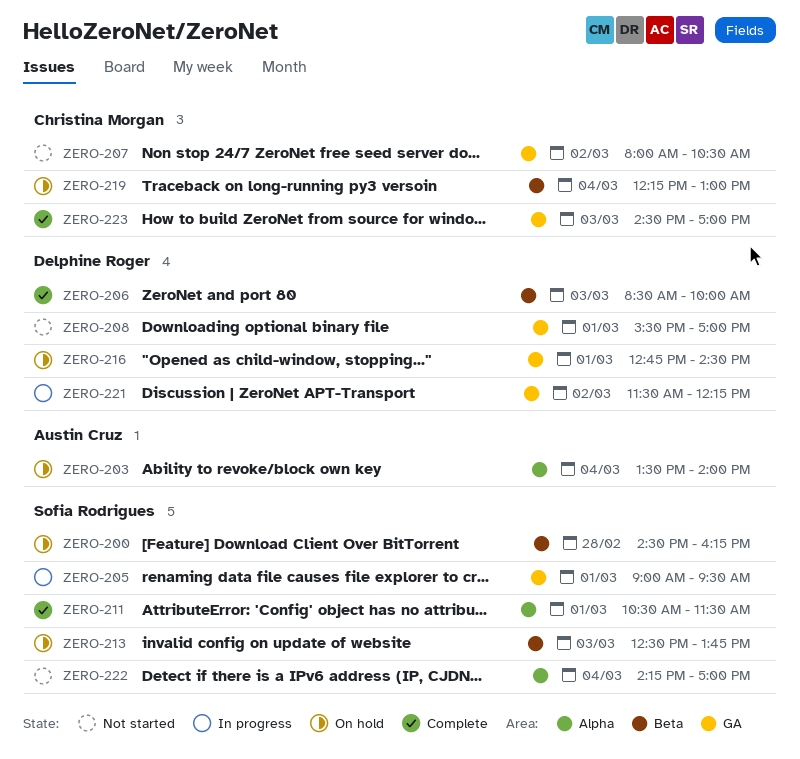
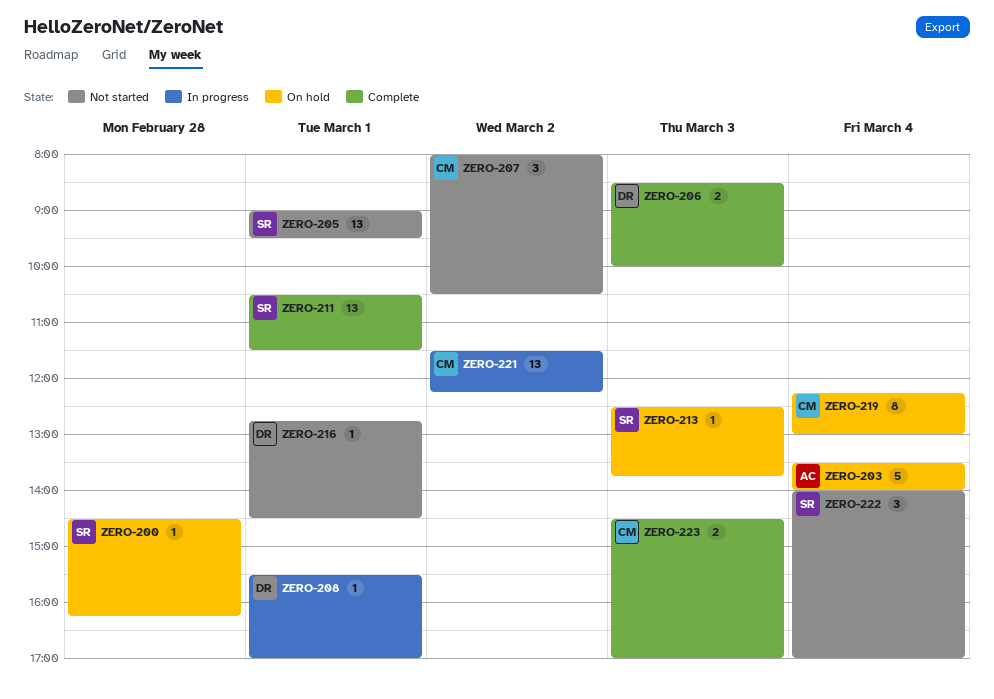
ZERO-205, status: In progress -> Not started
ZERO-208, status: Not started -> In progress
ZERO-216, status: On hold -> Not started
ZERO-221, owner: Delphine Roger -> Christina Morgan
ZERO-222, begins: 14:15 -> 14:00

